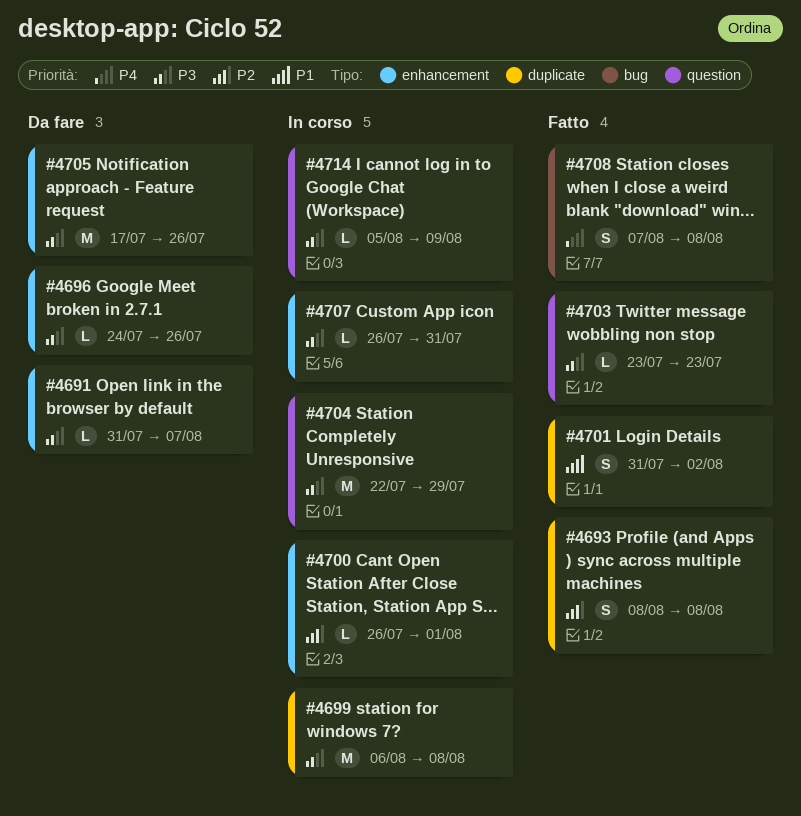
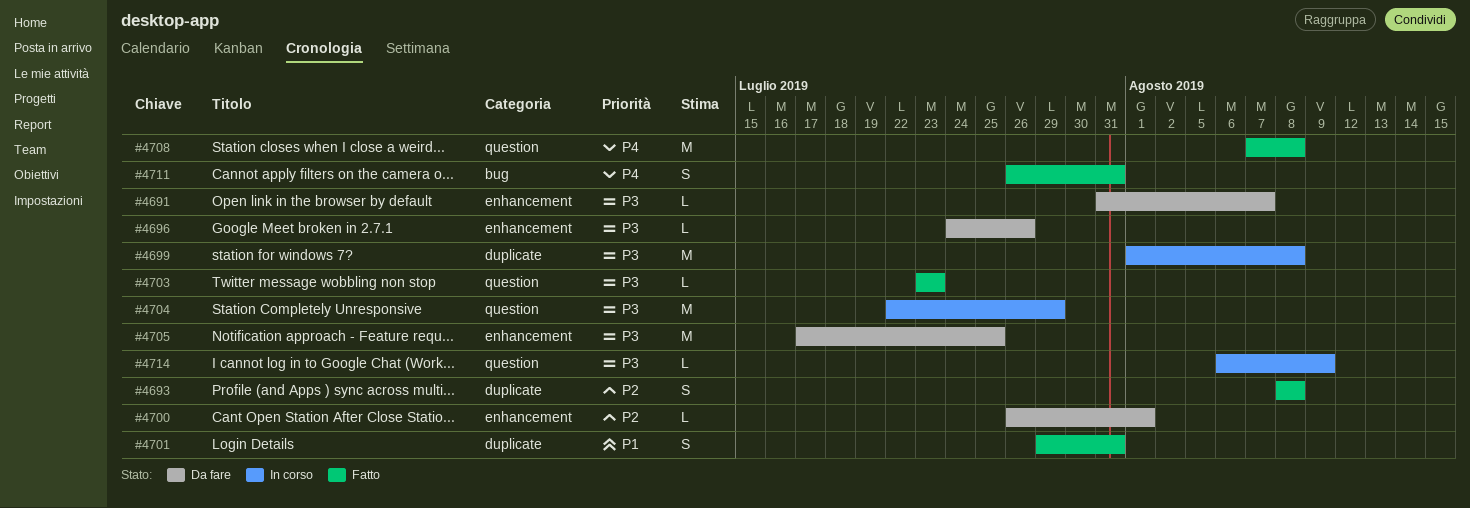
#4699, start: Aug 6 -> Aug 1
#4700, status: In corso -> Da fare
#4701, start: Jul 31 -> Jul 29
#4701, due: Aug 2 -> Jul 31
#4705, due: Jul 26 -> Jul 25
#4707: present -> none
#4708, label: bug -> question
#4708, estimate: S -> M
#4711: none -> present
#4714, start: Aug 5 -> Aug 6

